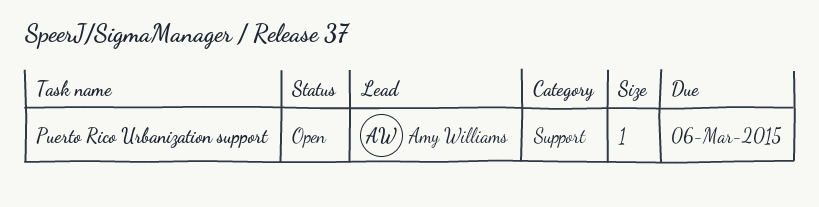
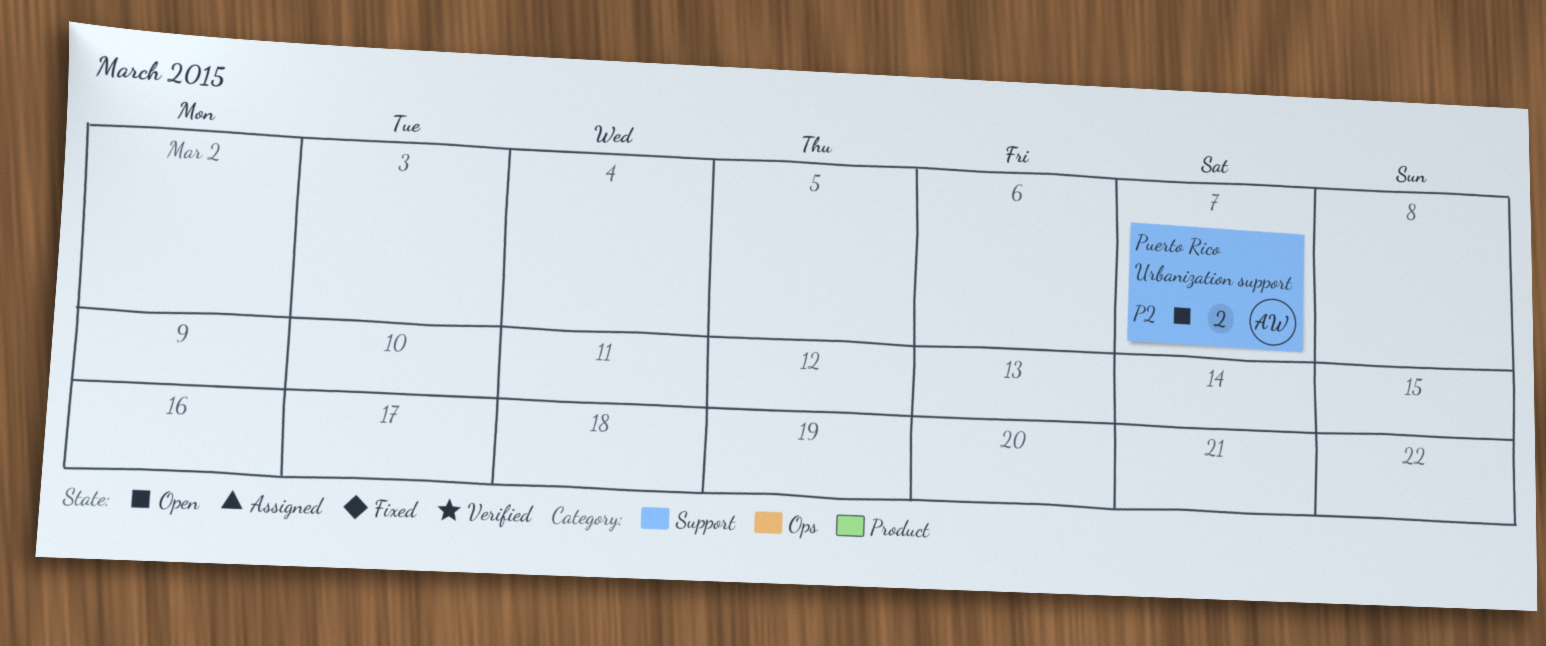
Puerto Rico Urbanization support, estimate: 1 -> 2
Puerto Rico Urbanization support, due: Mar 6 -> Mar 7

